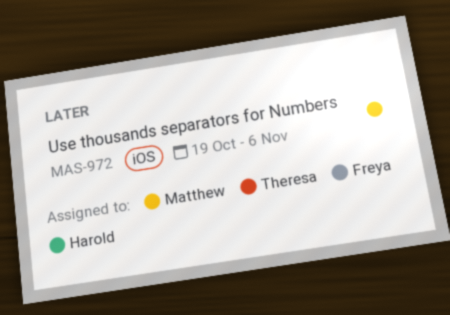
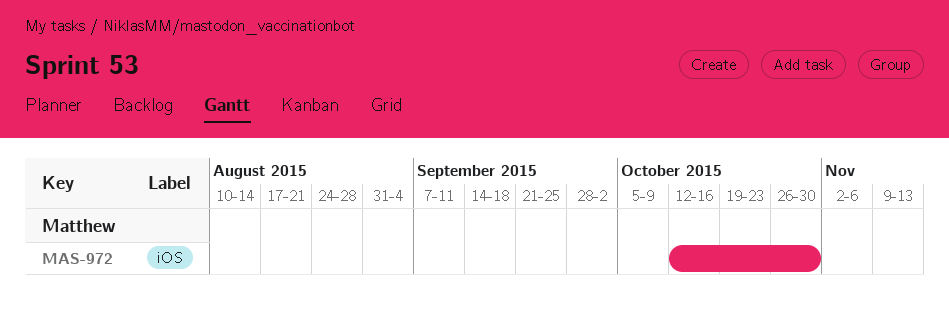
MAS-972, start: Oct 19 -> Oct 12
MAS-972, due: Nov 6 -> Oct 30

